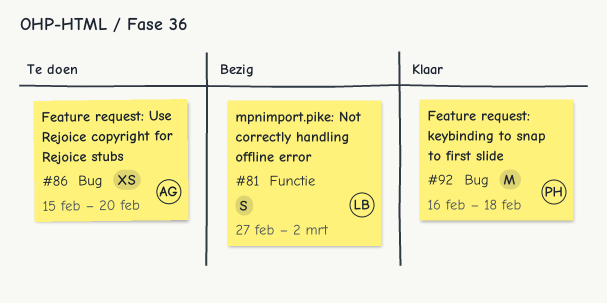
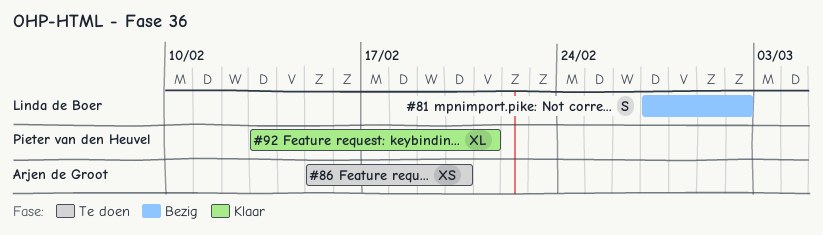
#92, estimate: M -> XL
#92, start: Feb 16 -> Feb 13
#92, due: Feb 18 -> Feb 21

